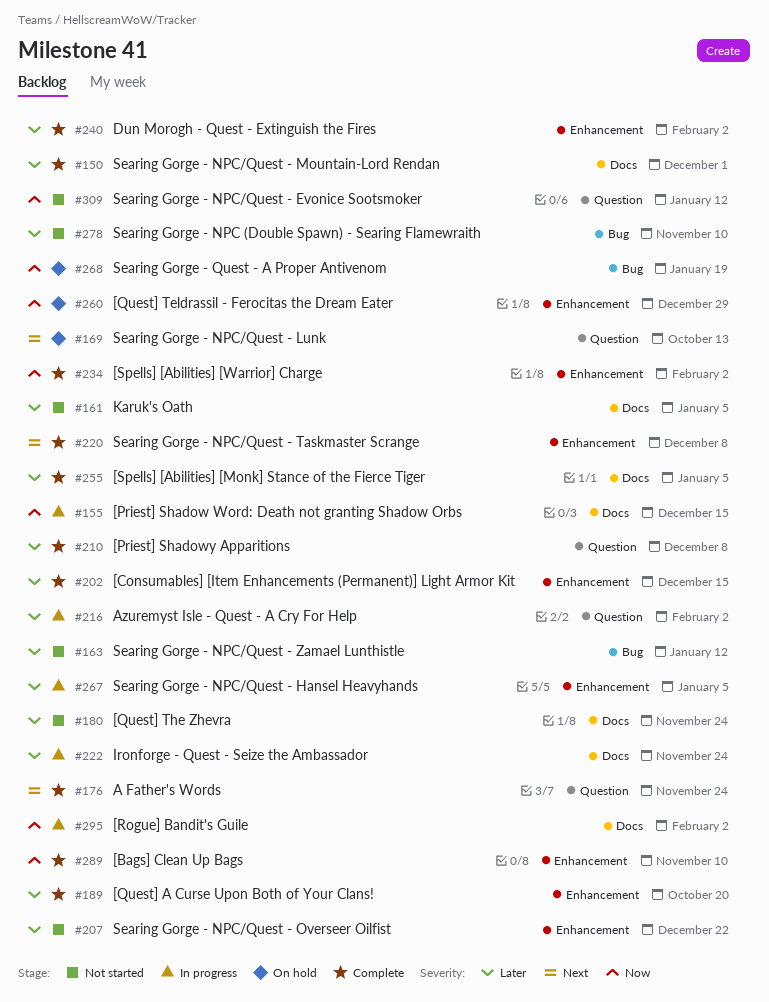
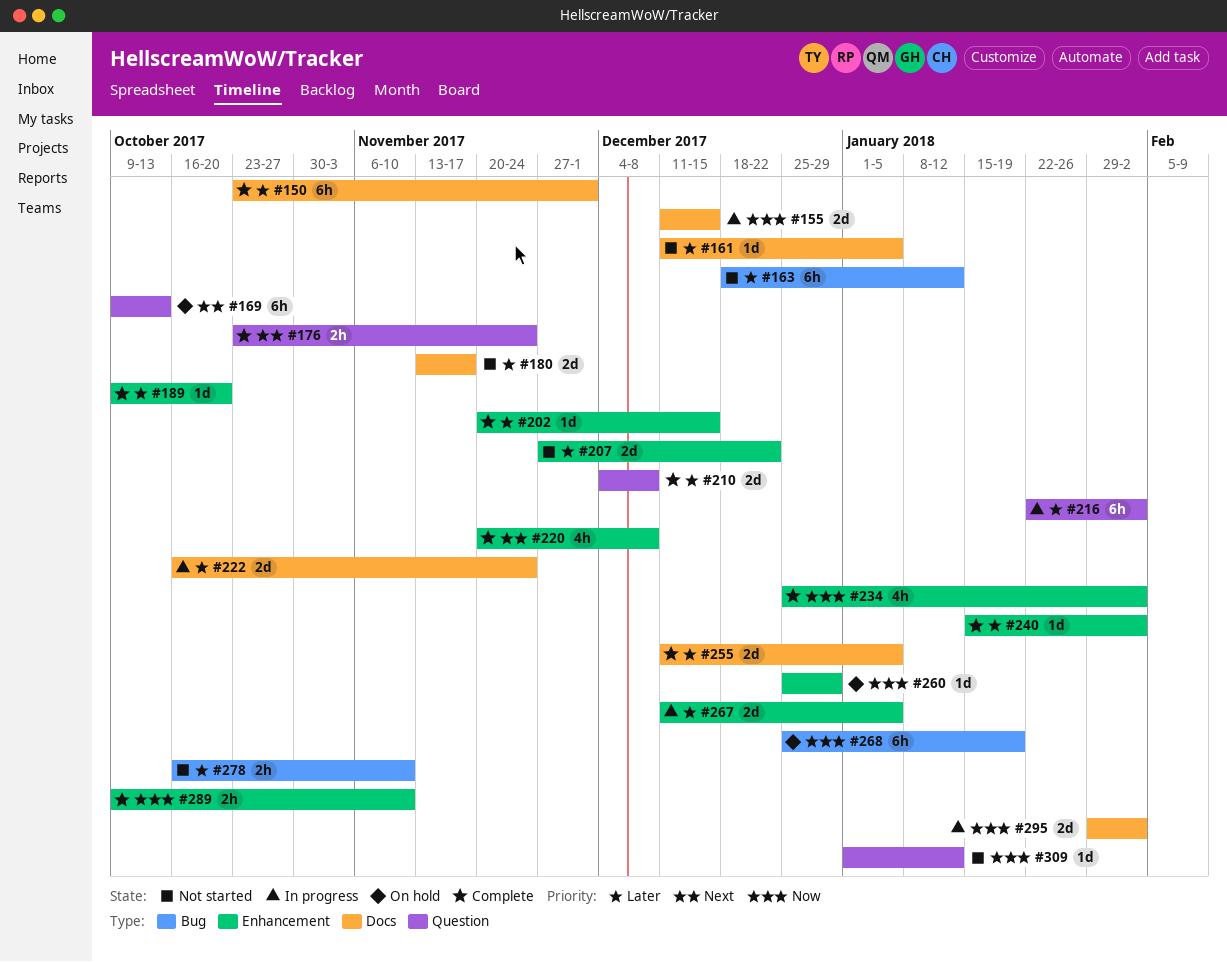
#180, due: Nov 24 -> Nov 17

